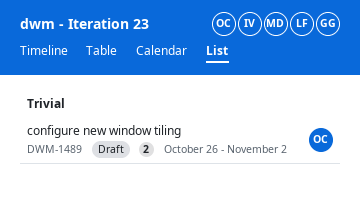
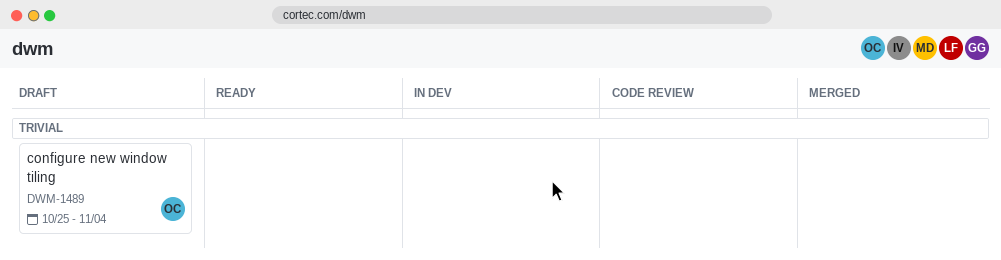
DWM-1489, start: Oct 26 -> Oct 25
DWM-1489, due: Nov 2 -> Nov 4

